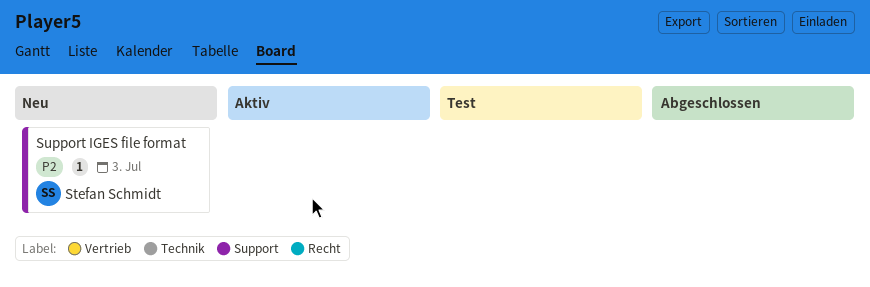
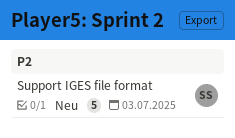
Support IGES file format, estimate: 1 -> 5

